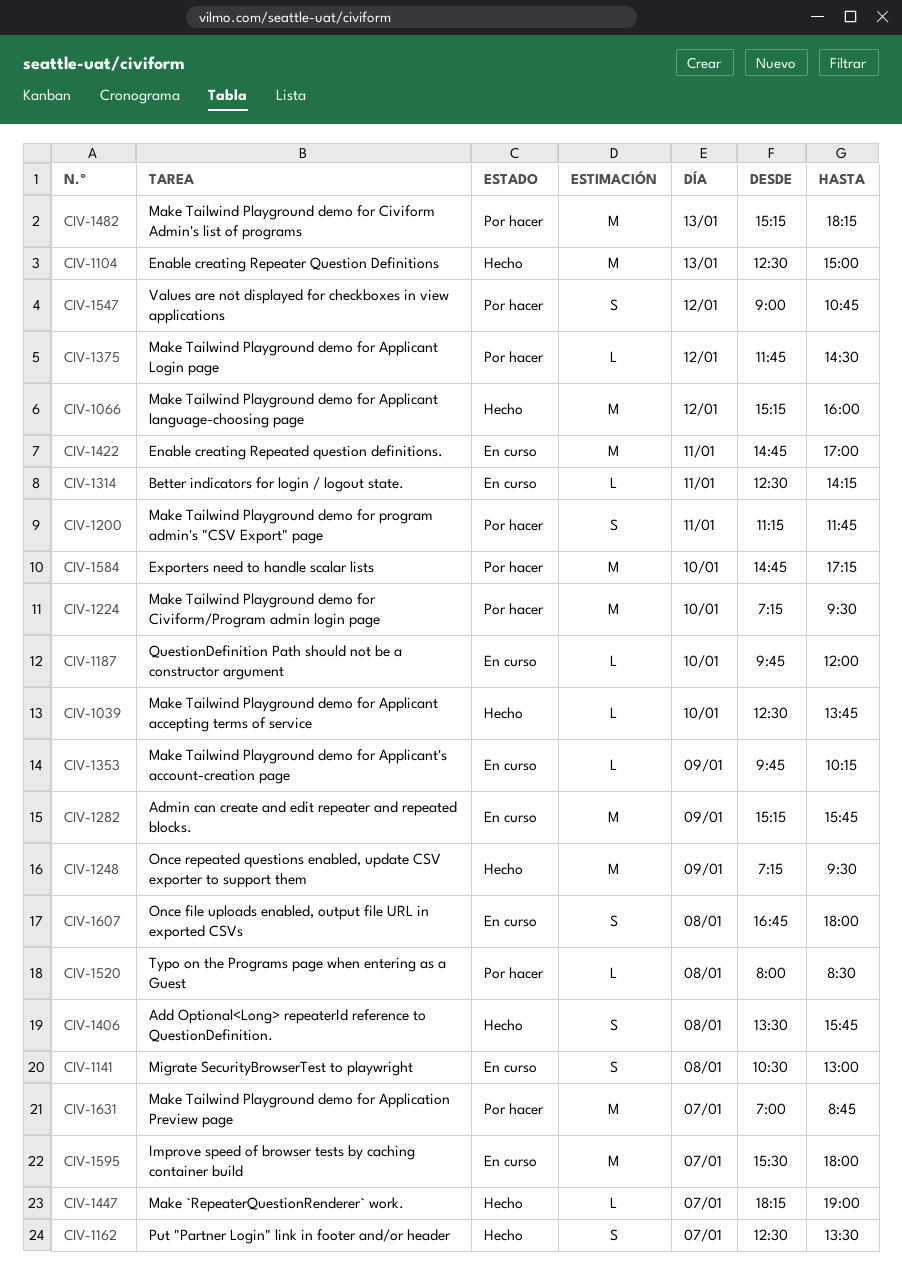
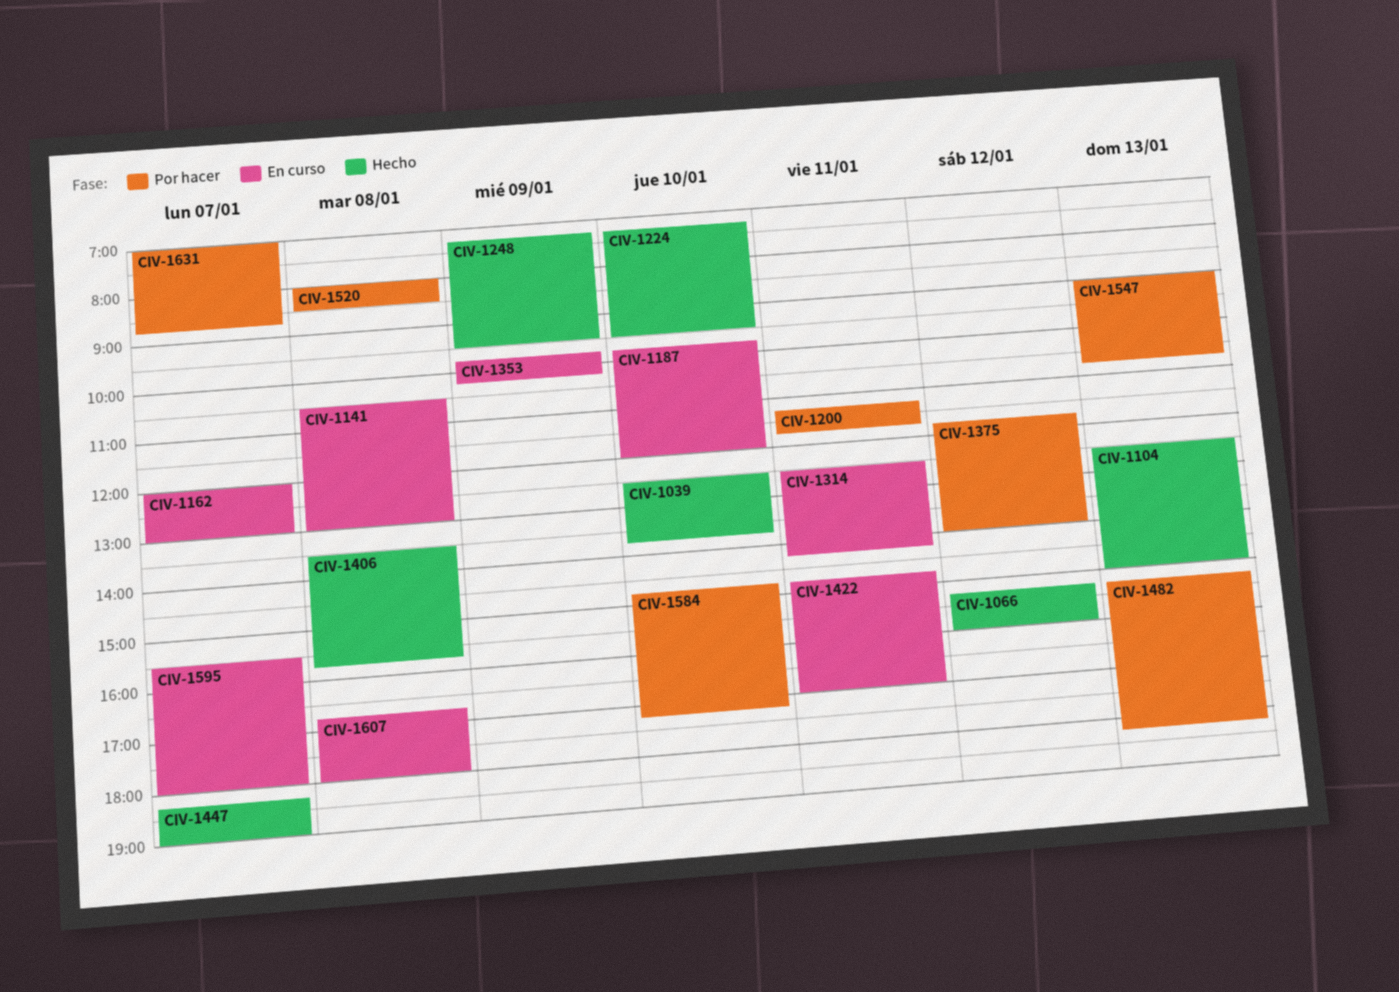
CIV-1162, status: Hecho -> En curso
CIV-1162, begins: 12:30 -> 12:00
CIV-1162, ends: 13:30 -> 13:00
CIV-1224, status: Por hacer -> Hecho
CIV-1282: present -> none
CIV-1375, ends: 14:30 -> 14:00
CIV-1547, day: Jan 12 -> Jan 13

